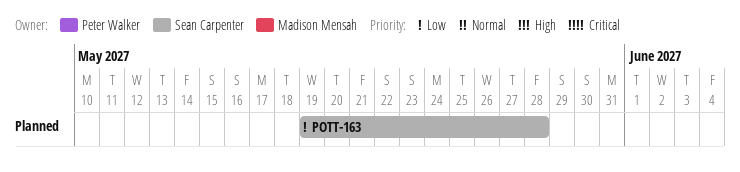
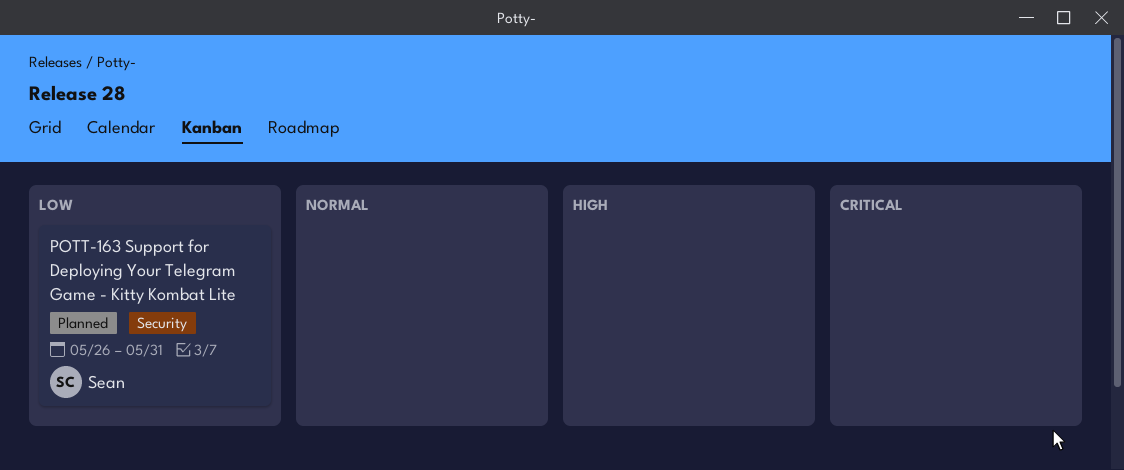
POTT-163, start: May 19 -> May 26
POTT-163, due: May 28 -> May 31

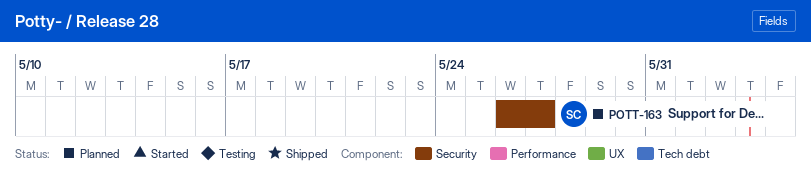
POTT-163, due: May 31 -> May 27

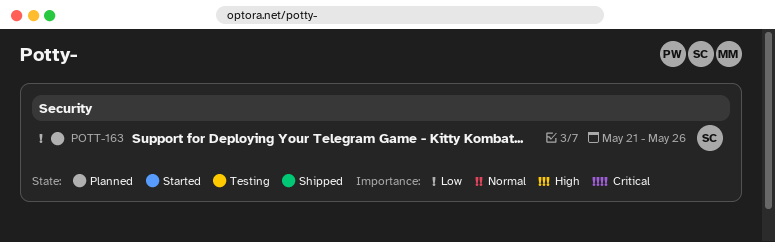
POTT-163, start: May 26 -> May 21
POTT-163, due: May 27 -> May 26

